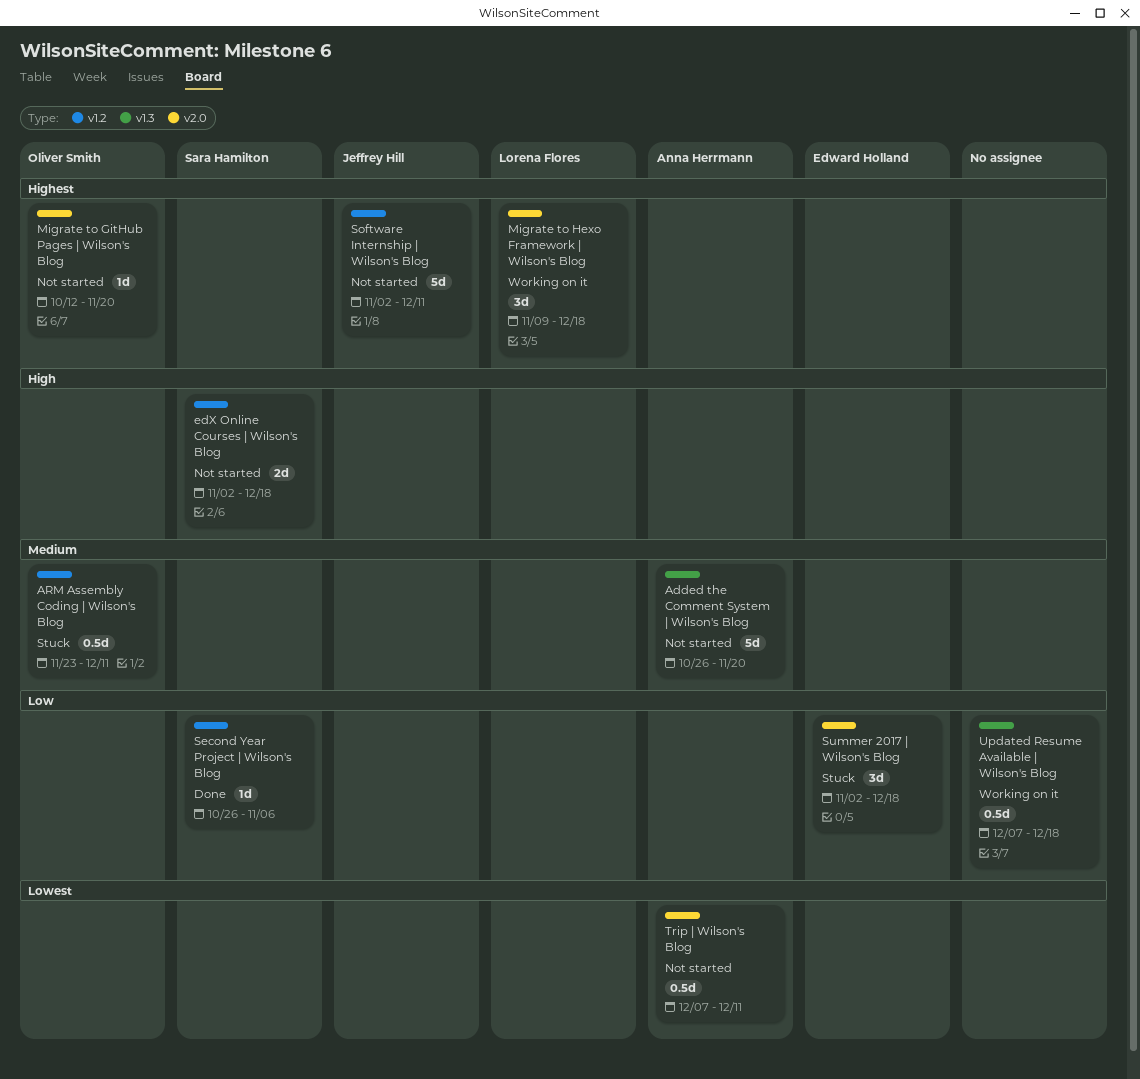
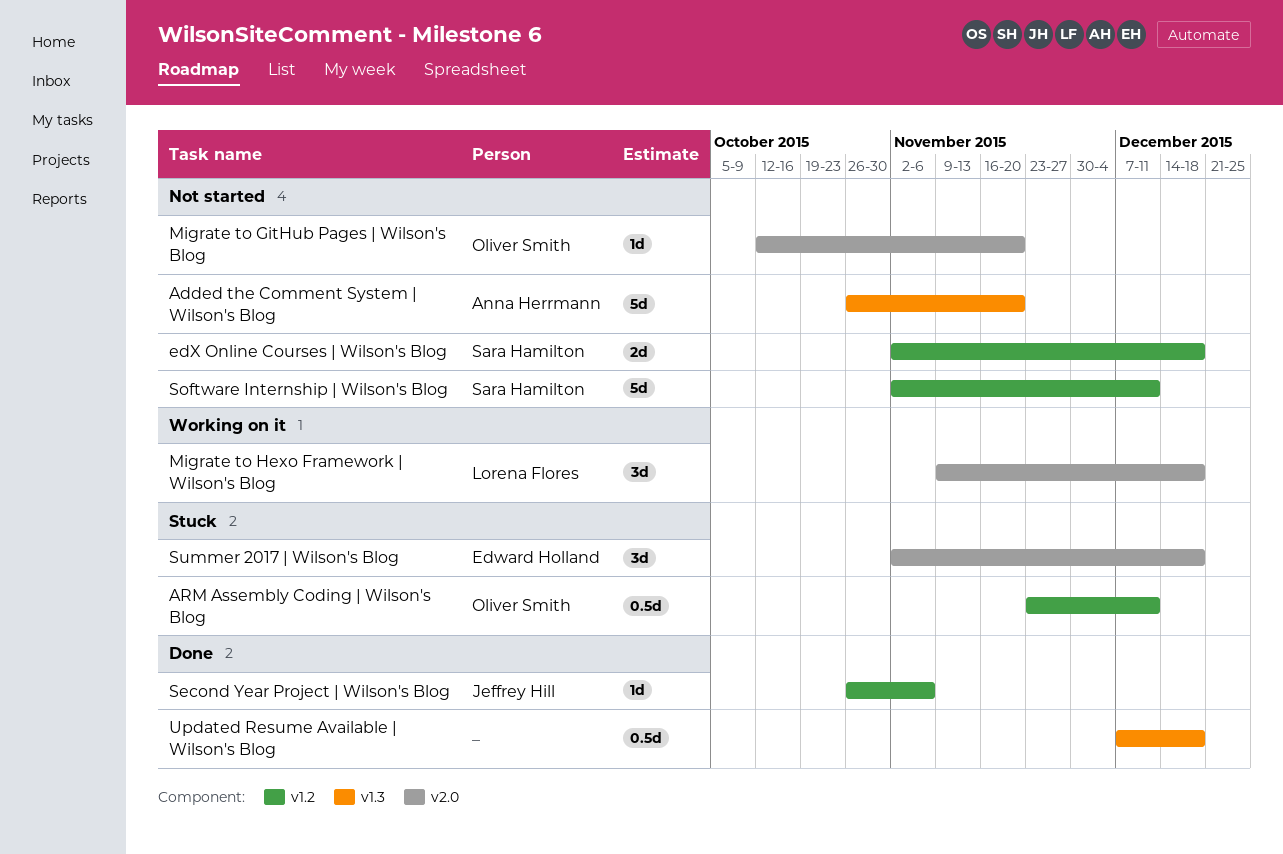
Second Year Project | Wilson's Blog, owner: Sara Hamilton -> Jeffrey Hill
Software Internship | Wilson's Blog, owner: Jeffrey Hill -> Sara Hamilton
Trip | Wilson's Blog: present -> none
Updated Resume Available | Wilson's Blog, status: Working on it -> Done

